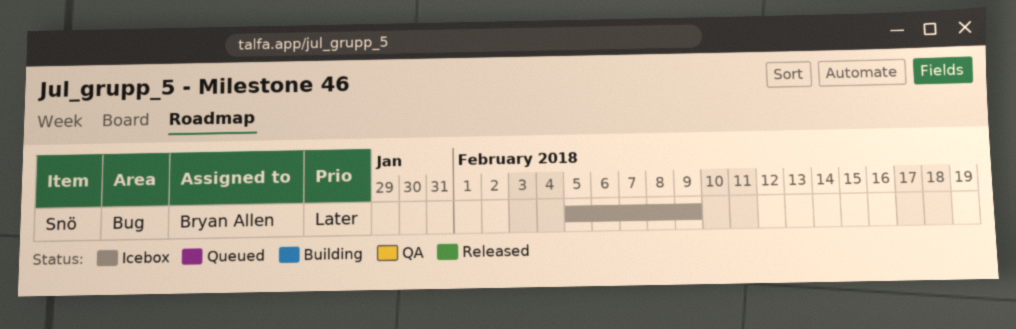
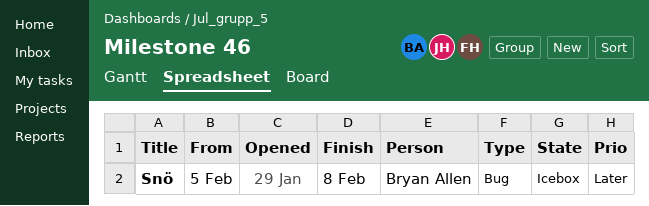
Snö, due: Feb 9 -> Feb 8

